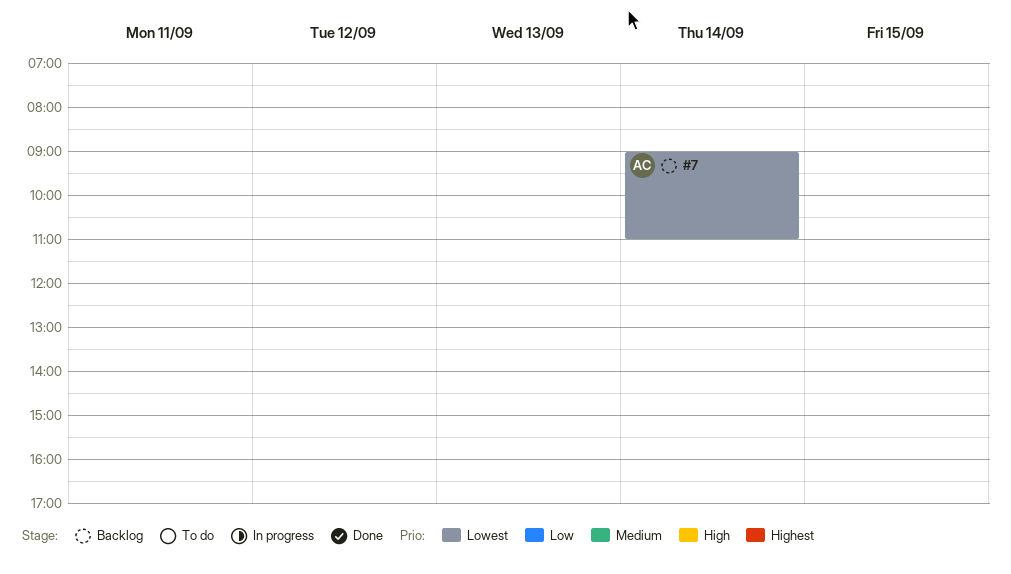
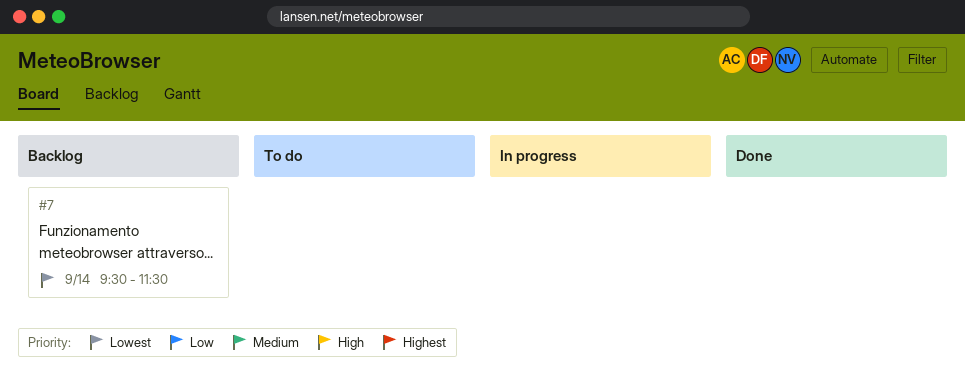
#7, begins: 09:00 -> 09:30
#7, ends: 11:00 -> 11:30

